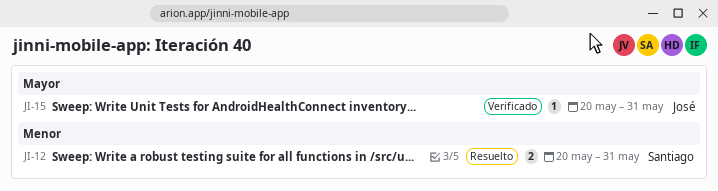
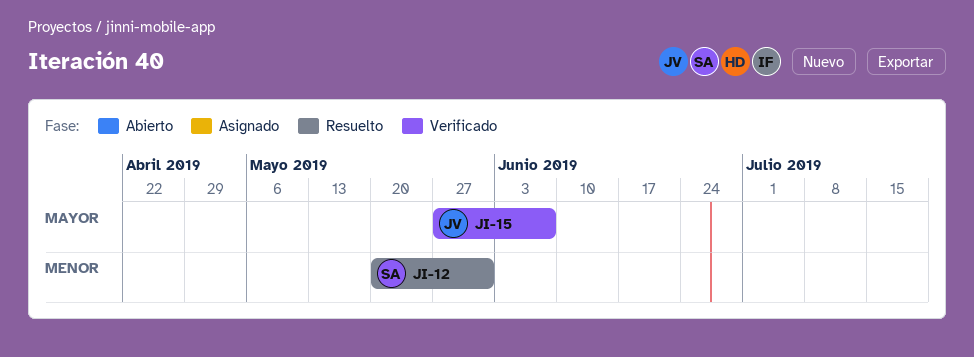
JI-15, start: May 20 -> May 27
JI-15, due: May 31 -> Jun 7

